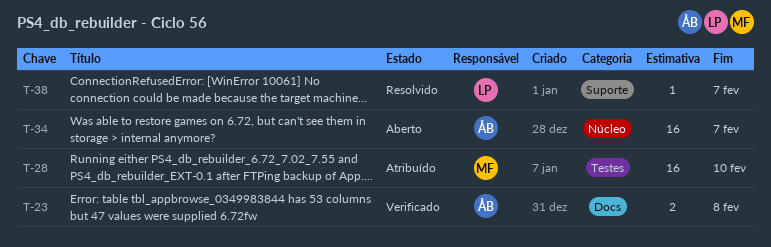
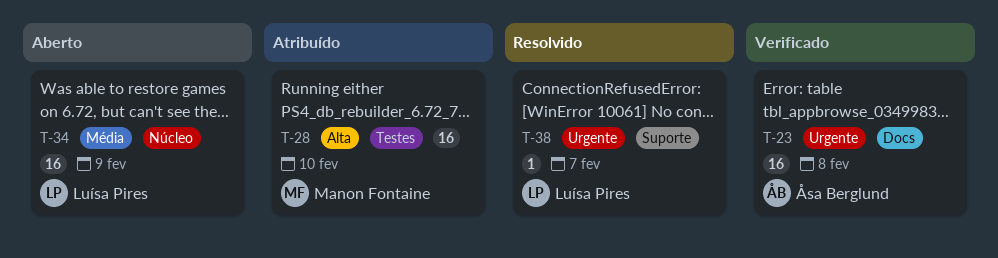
T-23, estimate: 2 -> 16
T-34, owner: Åsa Berglund -> Luísa Pires
T-34, due: Feb 7 -> Feb 9

